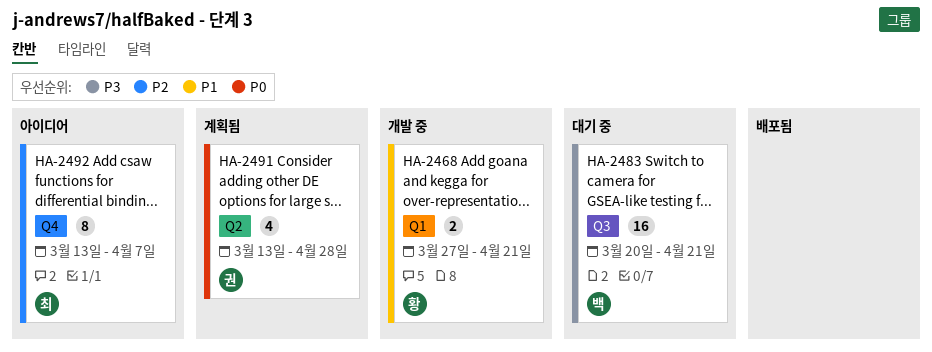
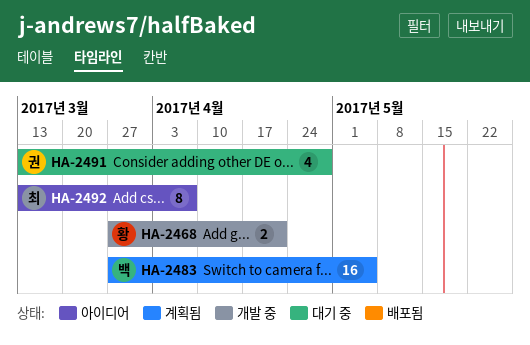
HA-2483, status: 대기 중 -> 계획됨
HA-2483, start: Mar 20 -> Mar 27
HA-2483, due: Apr 21 -> May 5
HA-2491, status: 계획됨 -> 대기 중

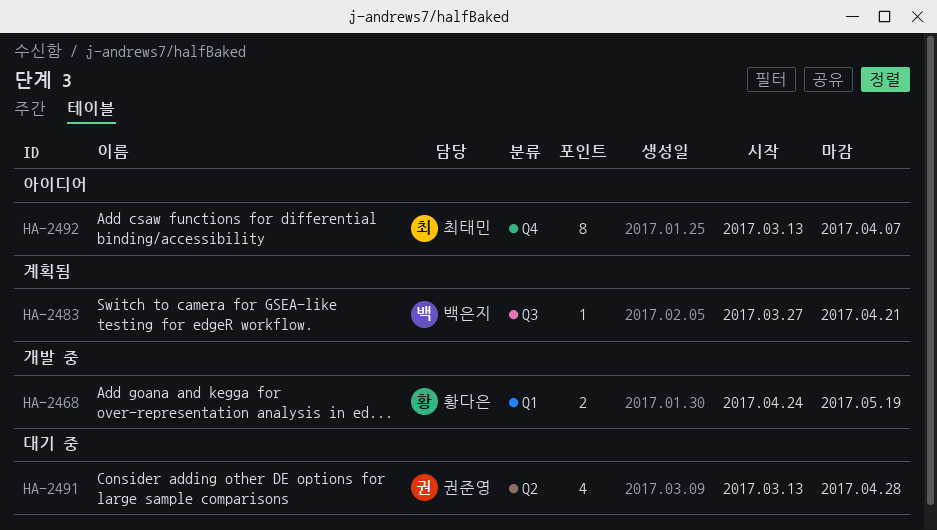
HA-2468, start: Mar 27 -> Apr 24
HA-2468, due: Apr 21 -> May 19
HA-2483, estimate: 16 -> 1
HA-2483, due: May 5 -> Apr 21

